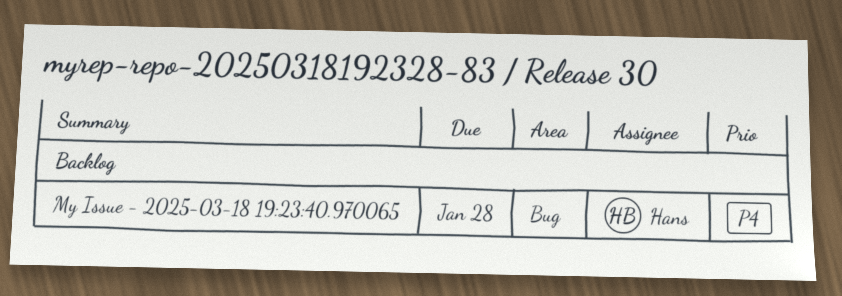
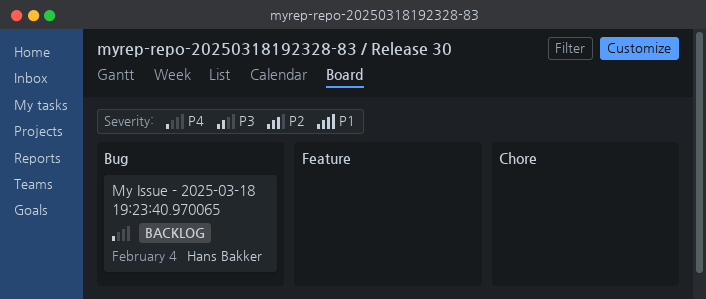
My Issue - 2025-03-18 19:23:40.970065, due: Jan 28 -> Feb 4

